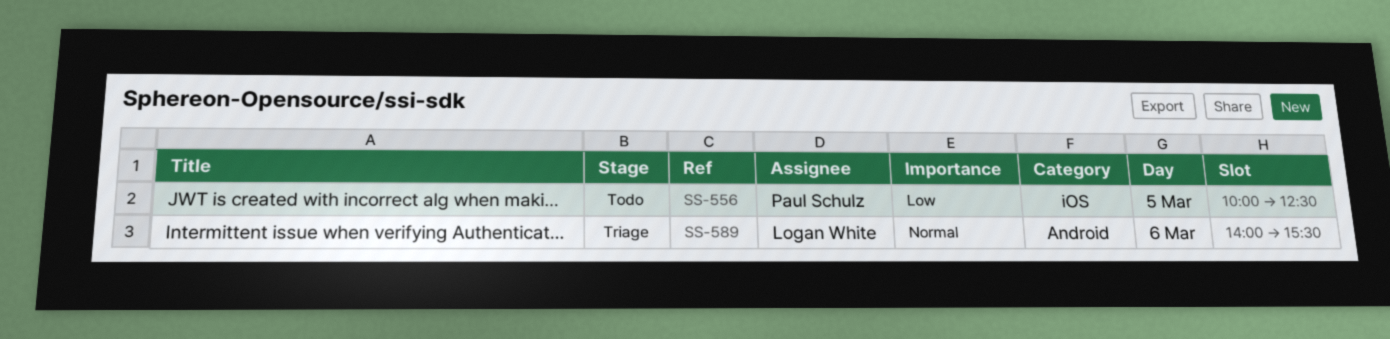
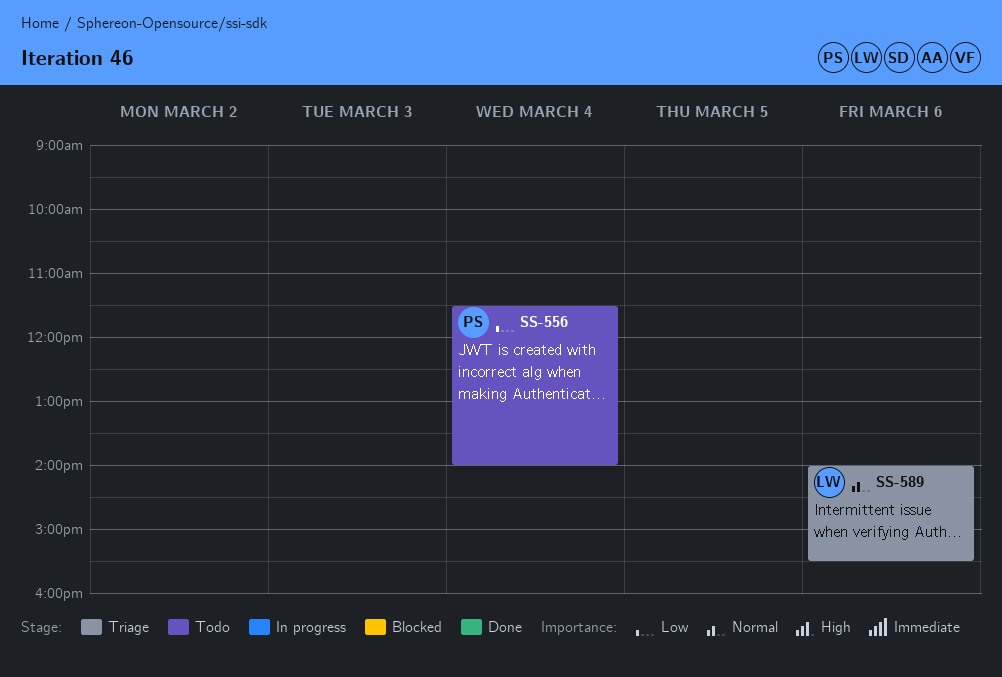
SS-556, day: Mar 5 -> Mar 4
SS-556, begins: 10:00 -> 11:30
SS-556, ends: 12:30 -> 14:00

